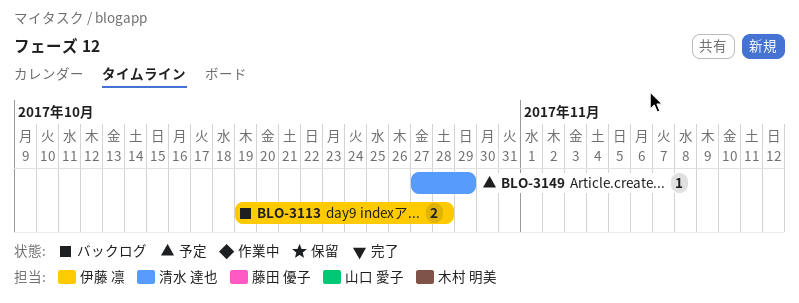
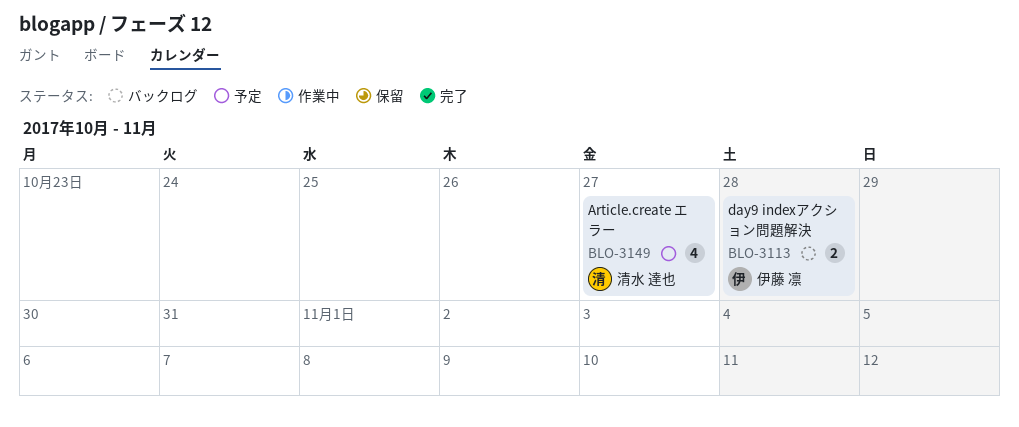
BLO-3149, estimate: 1 -> 4
BLO-3149, due: Oct 29 -> Oct 27

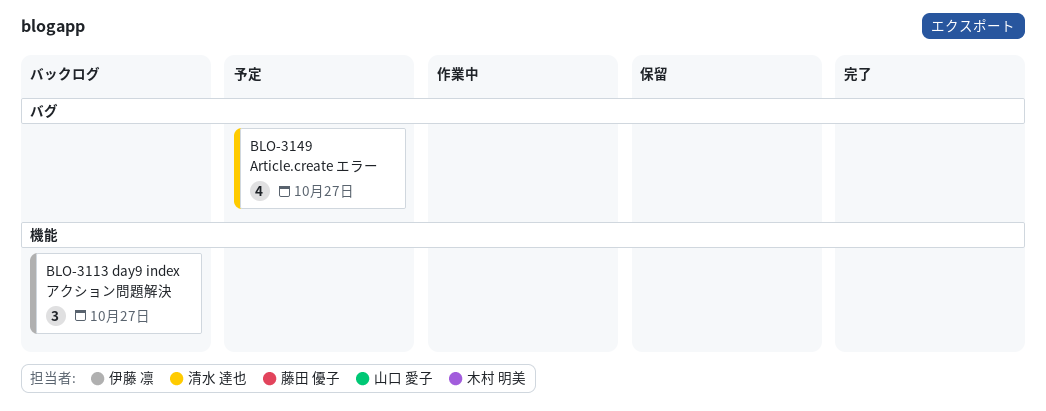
BLO-3113, estimate: 2 -> 3
BLO-3113, due: Oct 28 -> Oct 27

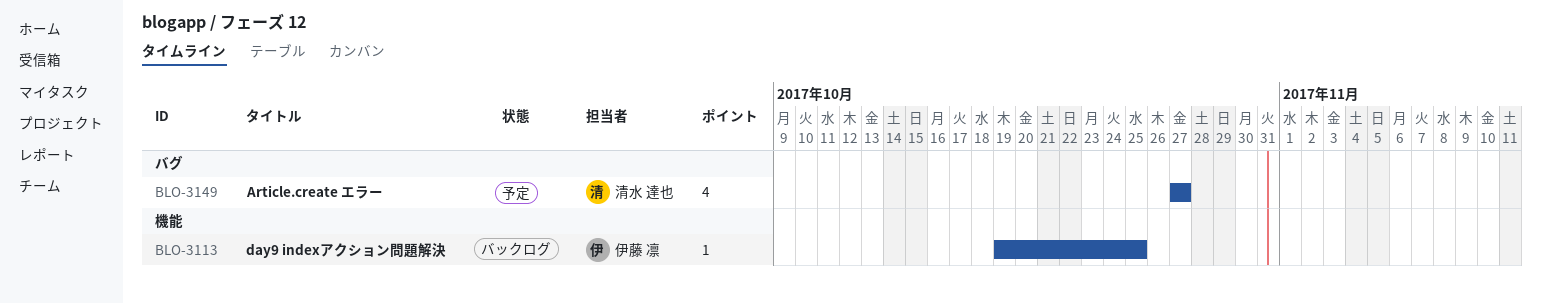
BLO-3113, estimate: 3 -> 1
BLO-3113, due: Oct 27 -> Oct 25

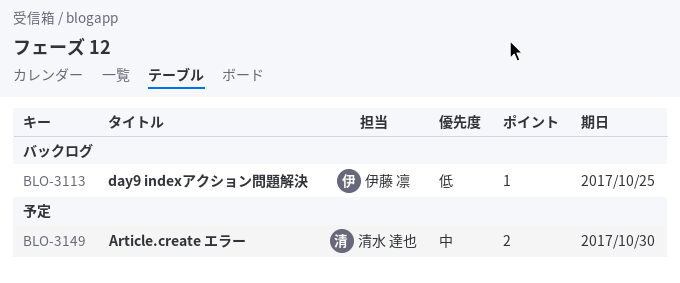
BLO-3149, estimate: 4 -> 2
BLO-3149, due: Oct 27 -> Oct 30

